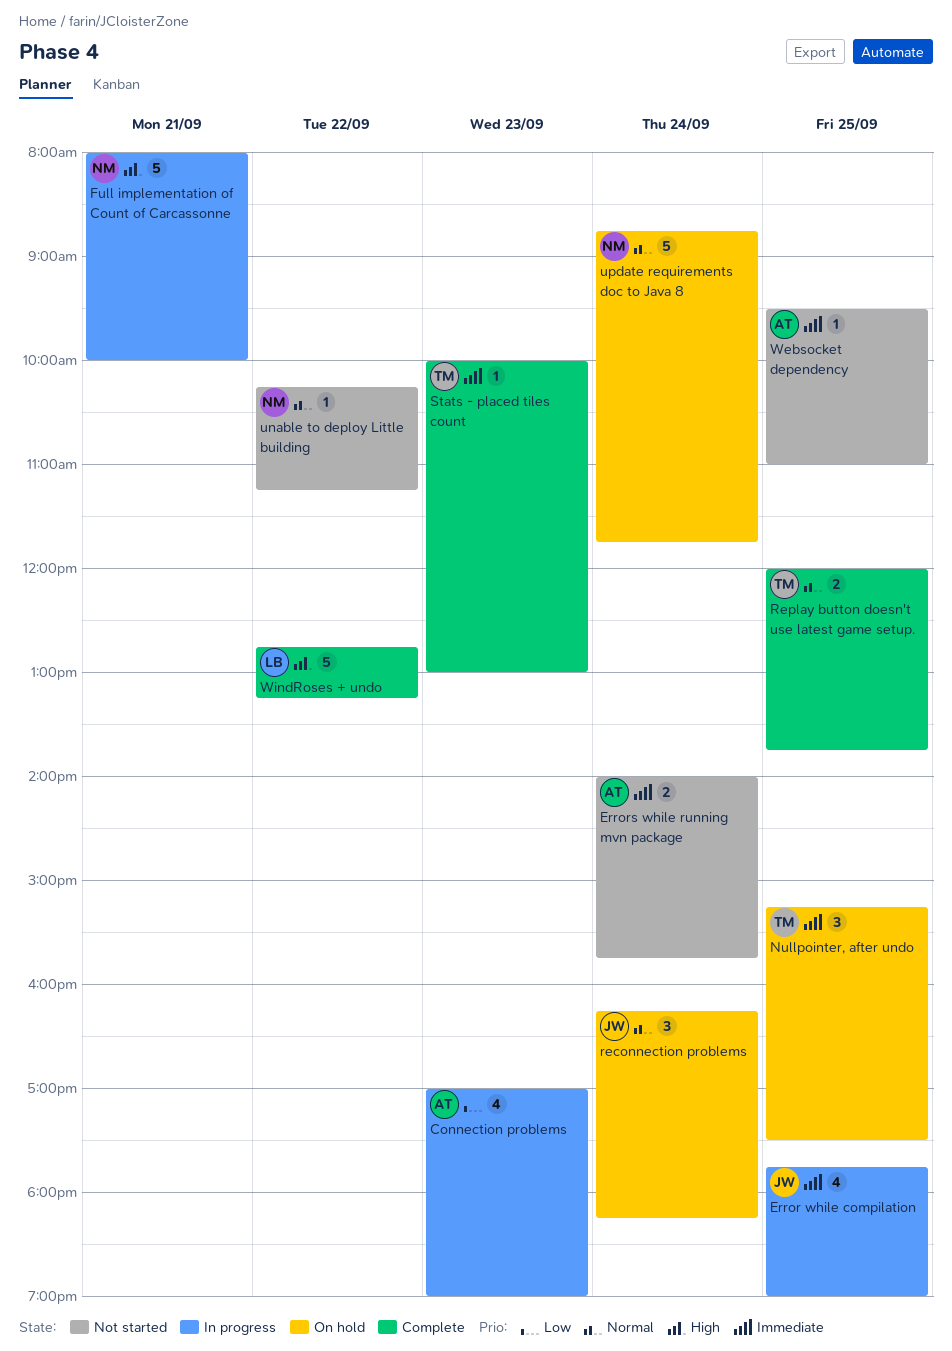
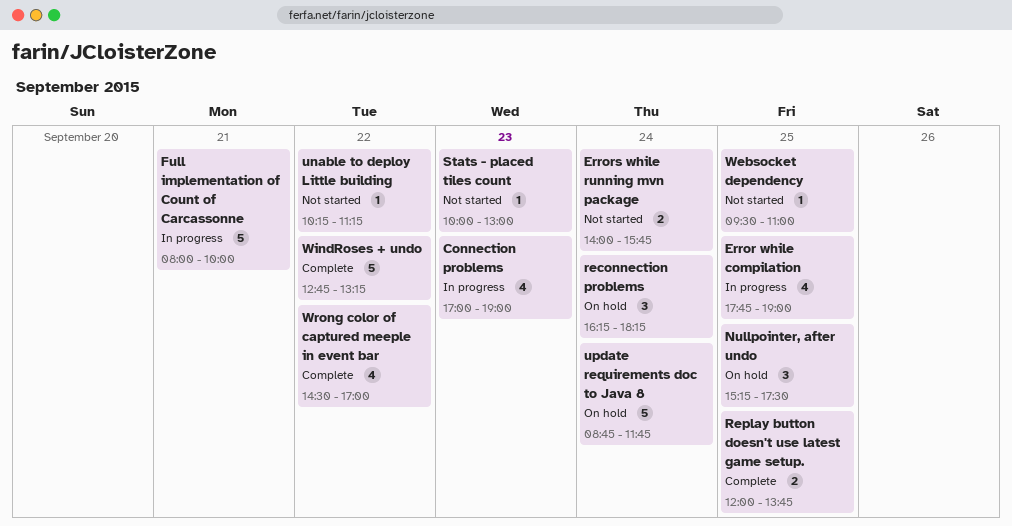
Stats - placed tiles count, status: Complete -> Not started
Wrong color of captured meeple in event bar: none -> present

